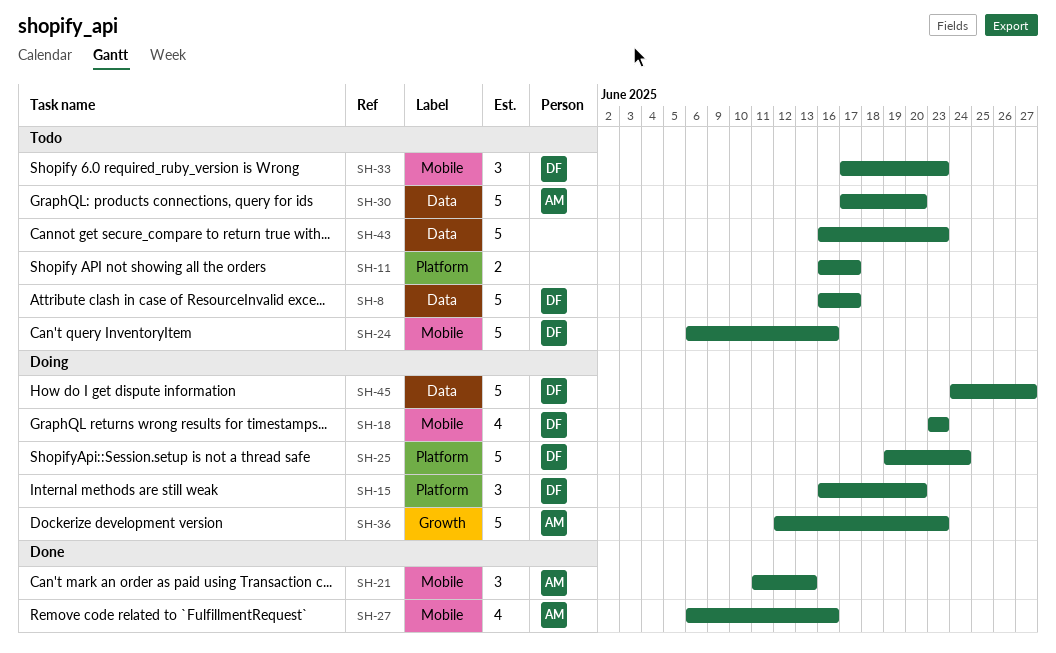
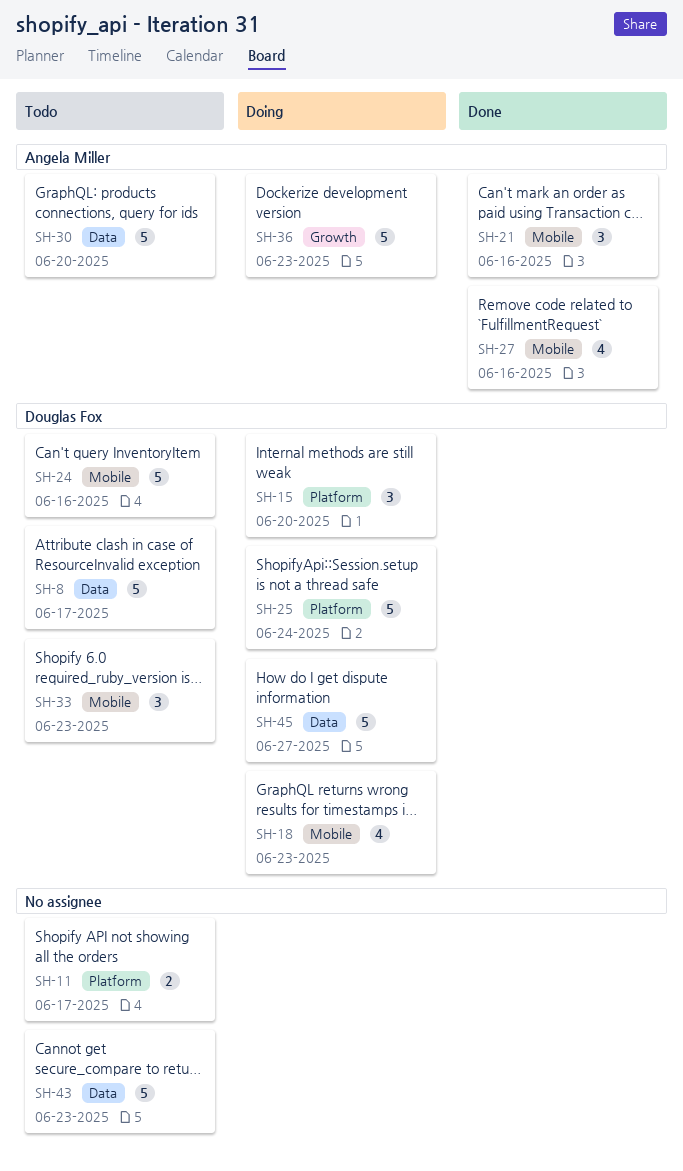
SH-21, due: Jun 13 -> Jun 16

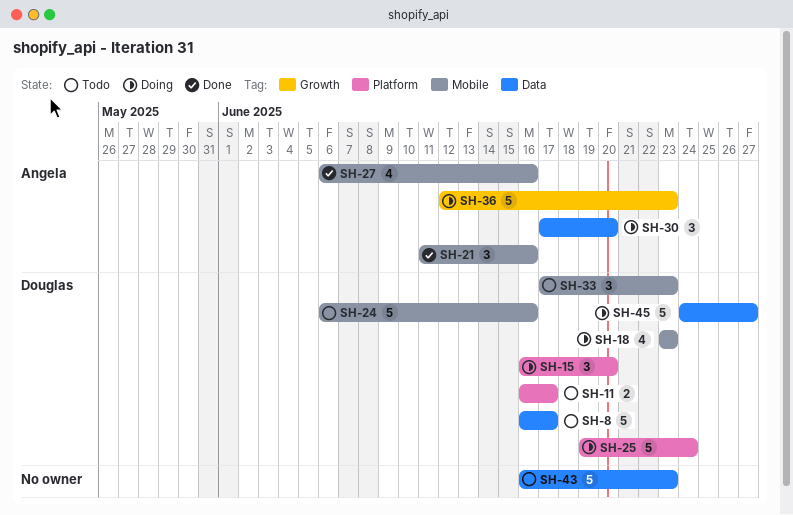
SH-11, owner: none -> Douglas Fox
SH-30, status: Todo -> Doing
SH-30, estimate: 5 -> 3

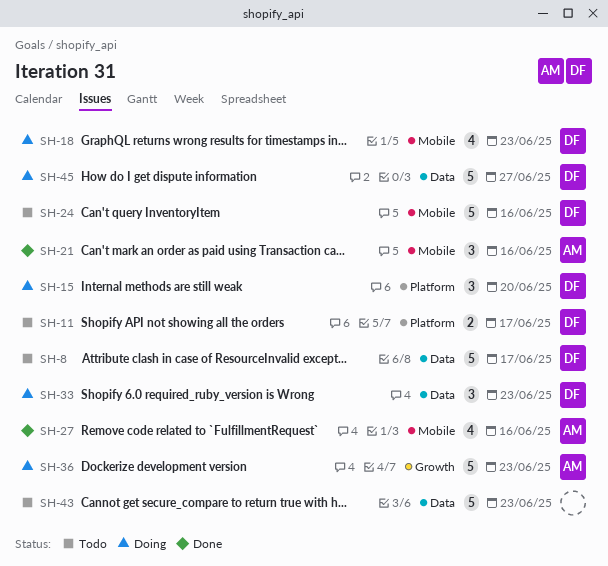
SH-25: present -> none
SH-30: present -> none
SH-33, status: Todo -> Doing
SH-33, label: Mobile -> Data

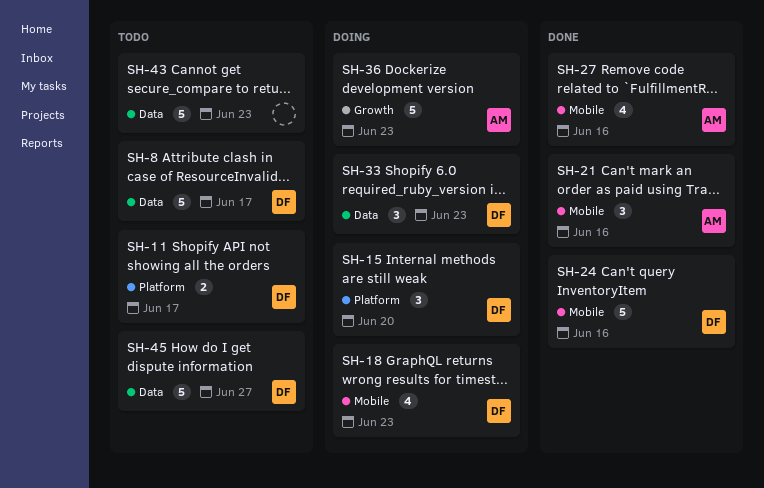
SH-24, status: Todo -> Done
SH-45, status: Doing -> Todo

